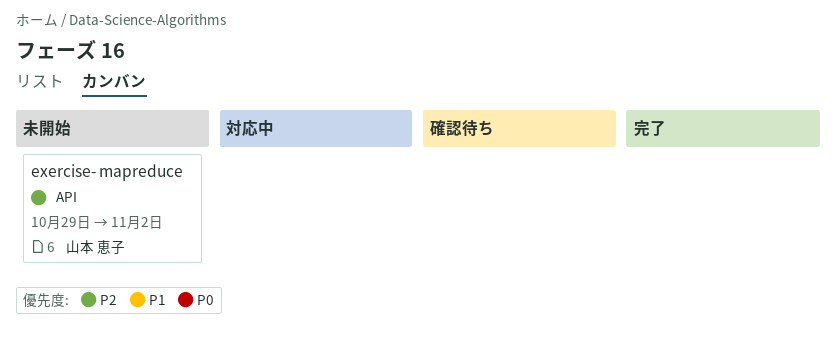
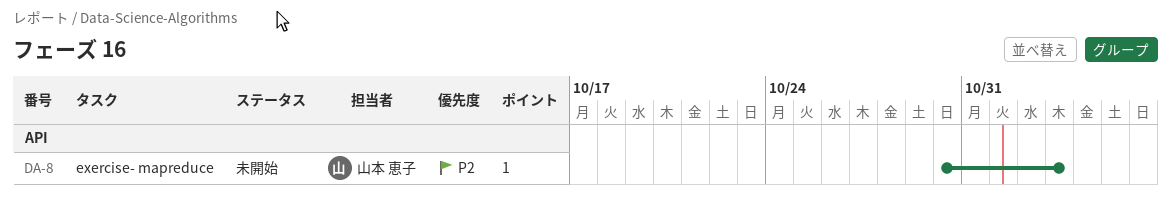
exercise- mapreduce, start: Oct 29 -> Oct 30
exercise- mapreduce, due: Nov 2 -> Nov 3

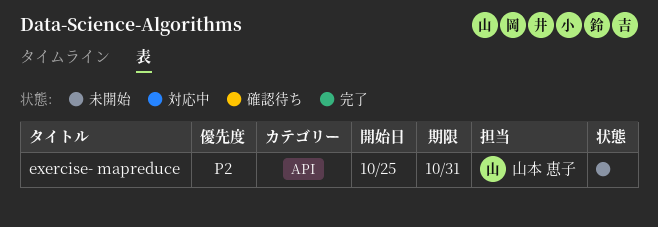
exercise- mapreduce, start: Oct 30 -> Oct 25
exercise- mapreduce, due: Nov 3 -> Oct 31

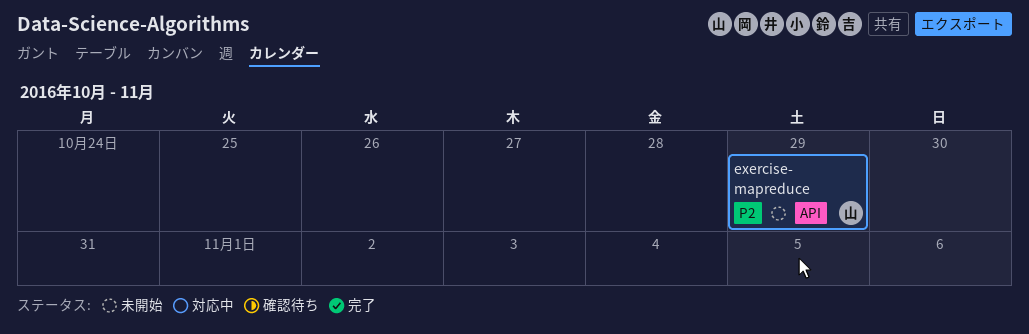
exercise- mapreduce, due: Oct 31 -> Oct 29

